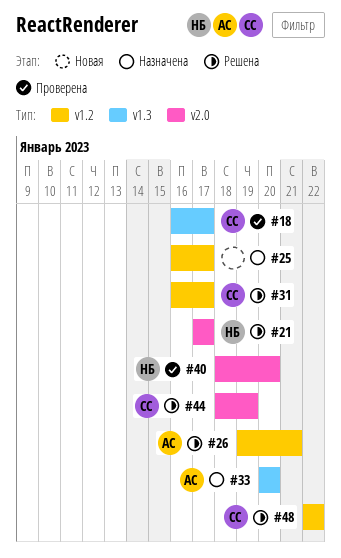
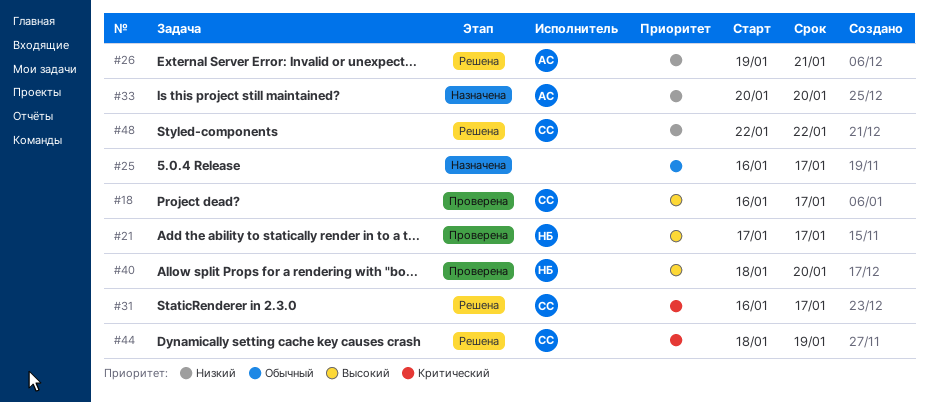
#21, status: Решена -> Проверена

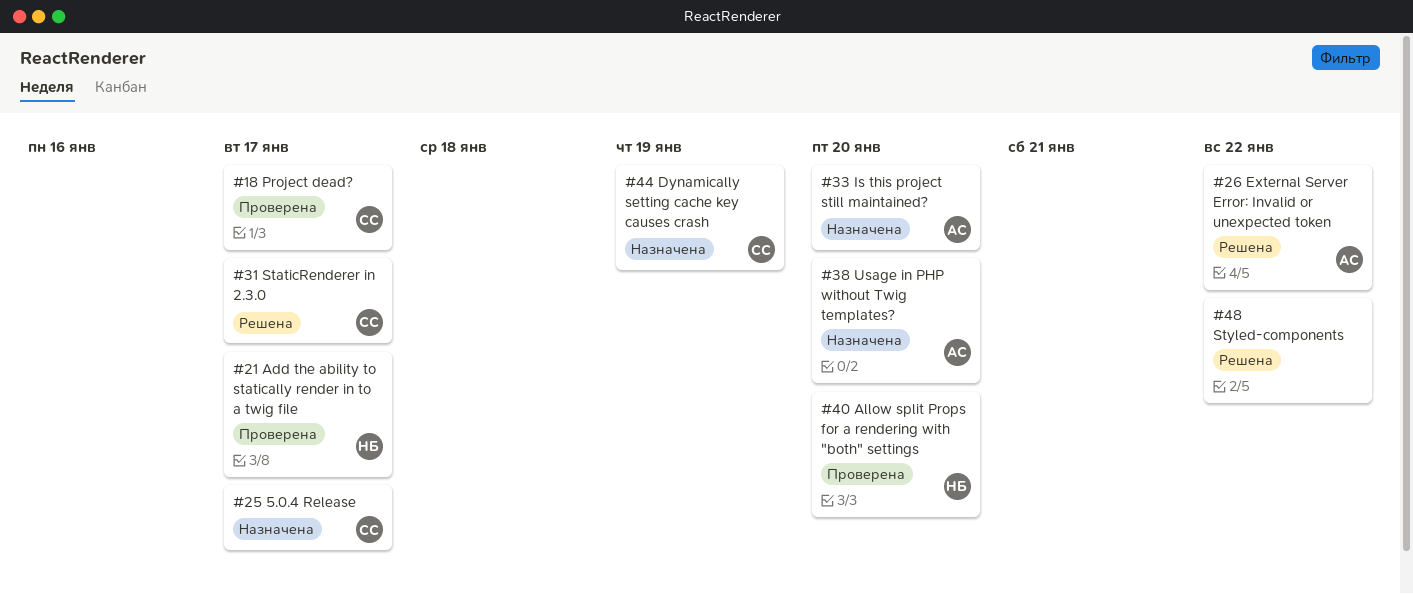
#25, owner: none -> СС
#26, due: Jan 21 -> Jan 22
#38: none -> present
#44, status: Решена -> Назначена
#48, owner: СС -> none

